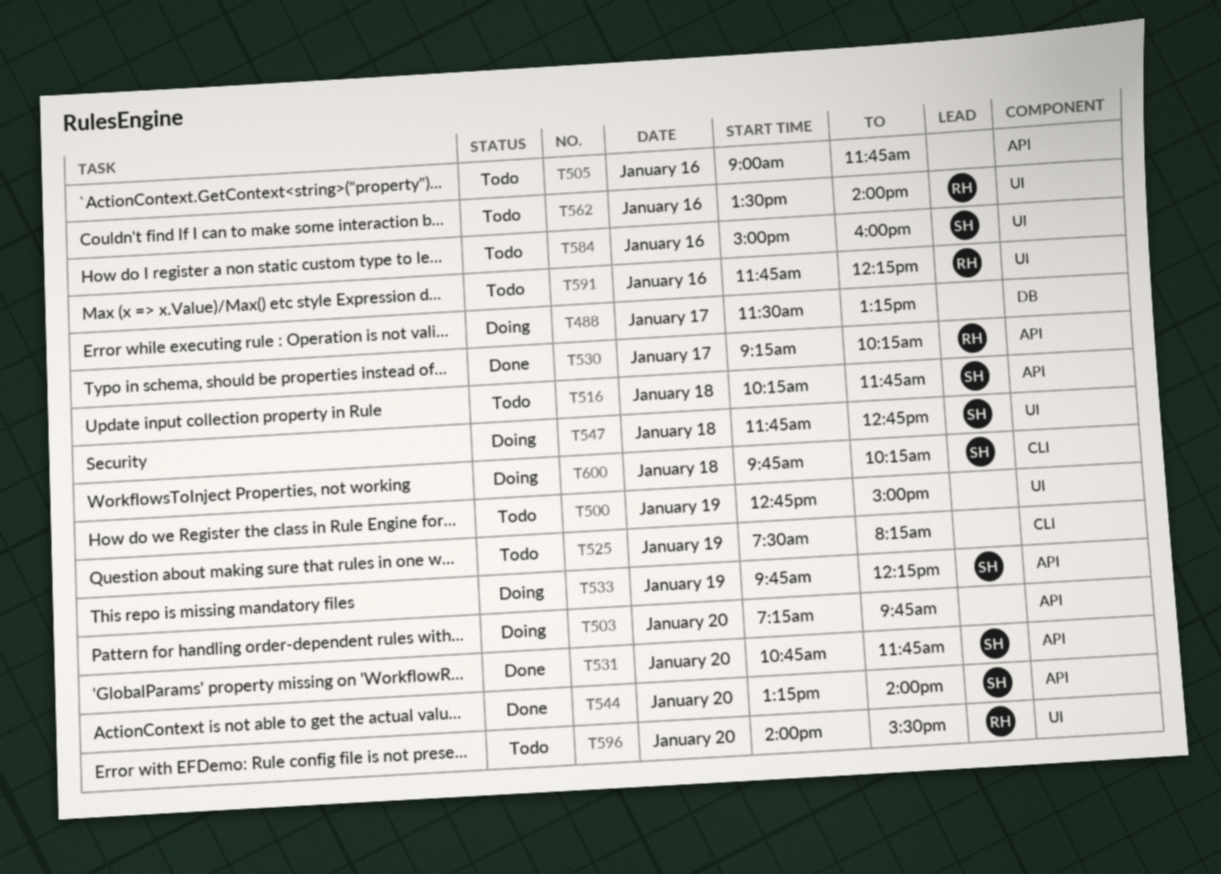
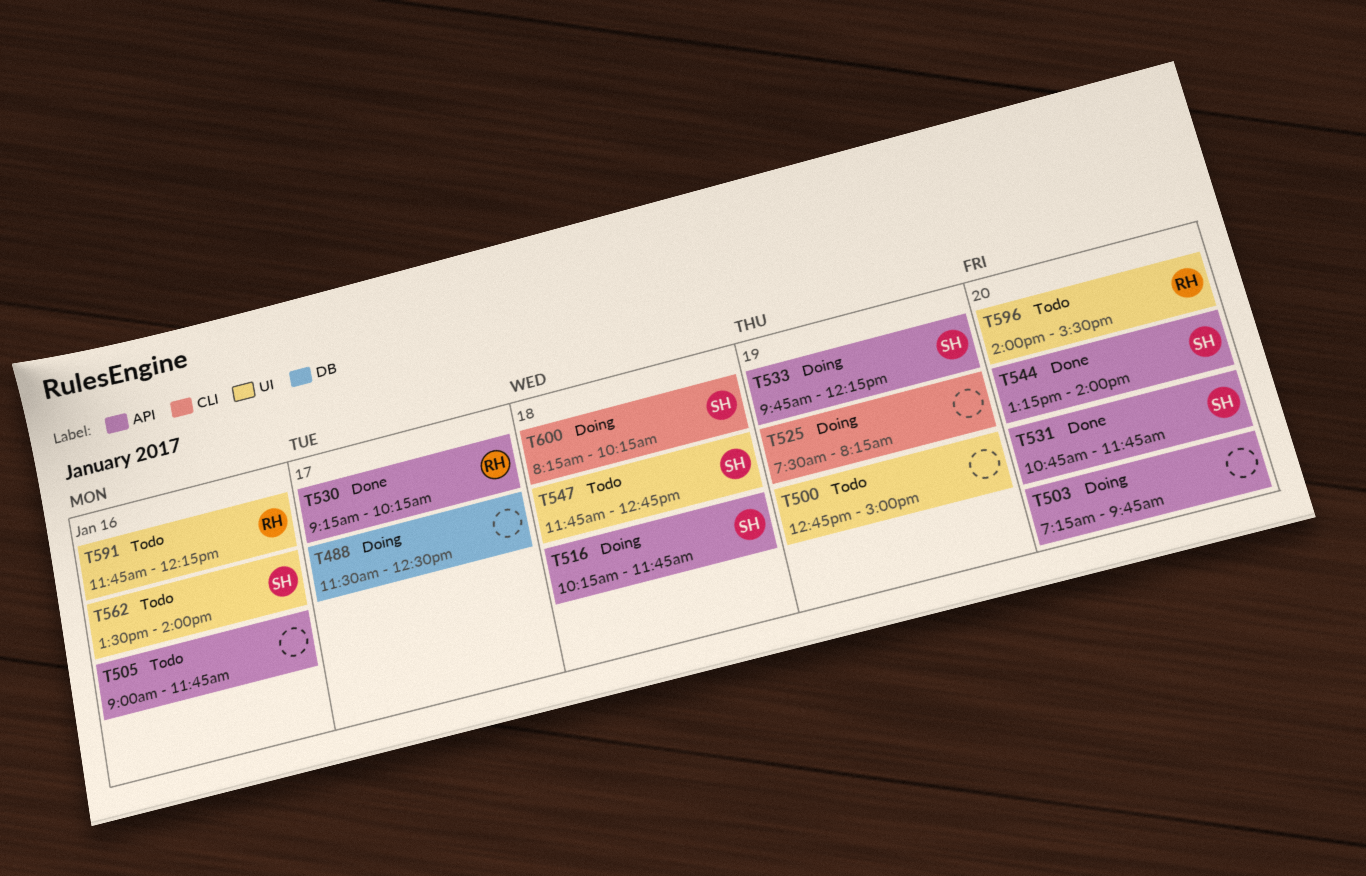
T488, ends: 13:15 -> 12:30
T516, status: Todo -> Doing
T525, status: Todo -> Doing
T547, status: Doing -> Todo
T562, owner: RH -> SH
T584: present -> none
T600, begins: 09:45 -> 08:15

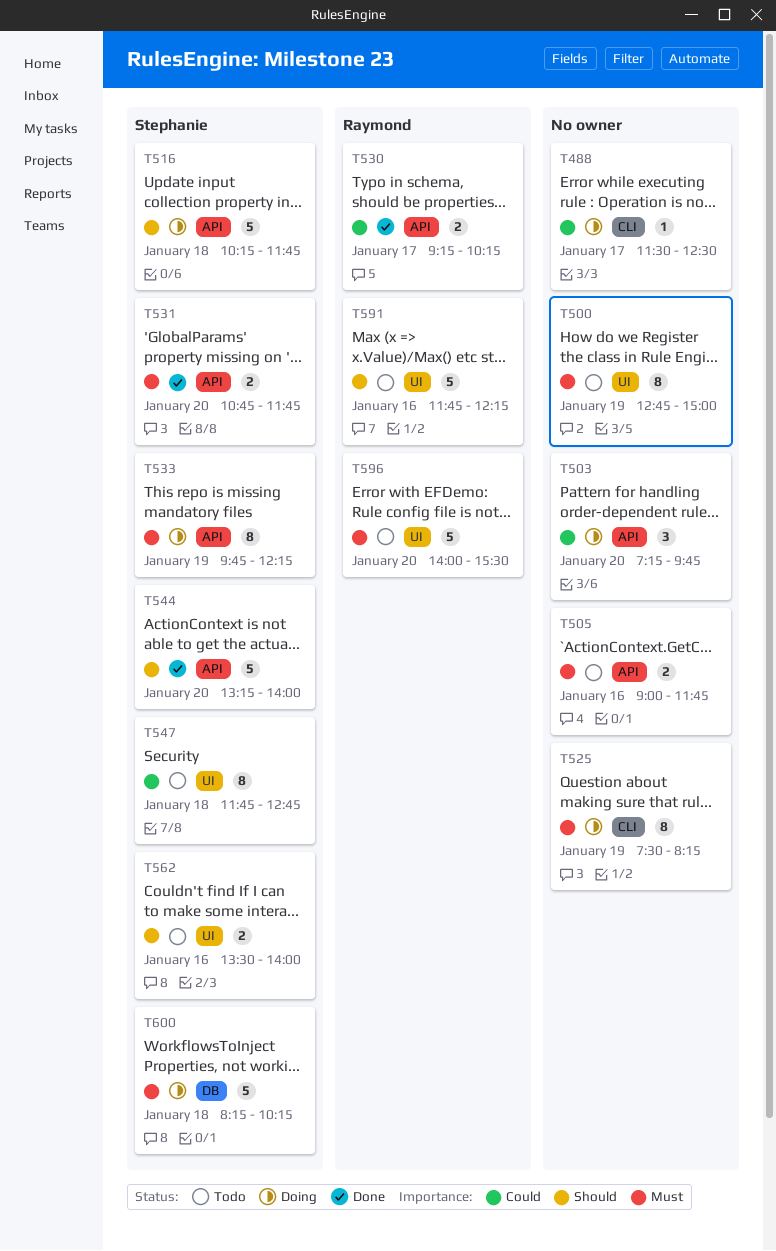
T488, label: DB -> CLI
T600, label: CLI -> DB

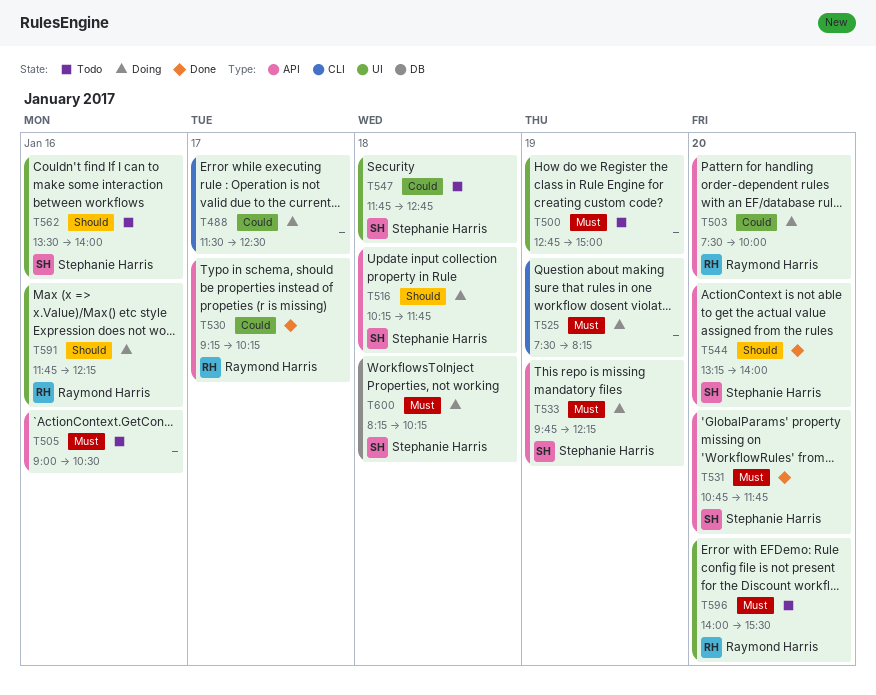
T503, owner: none -> Raymond Harris
T503, begins: 07:15 -> 07:30
T503, ends: 09:45 -> 10:00
T505, ends: 11:45 -> 10:30
T591, status: Todo -> Doing

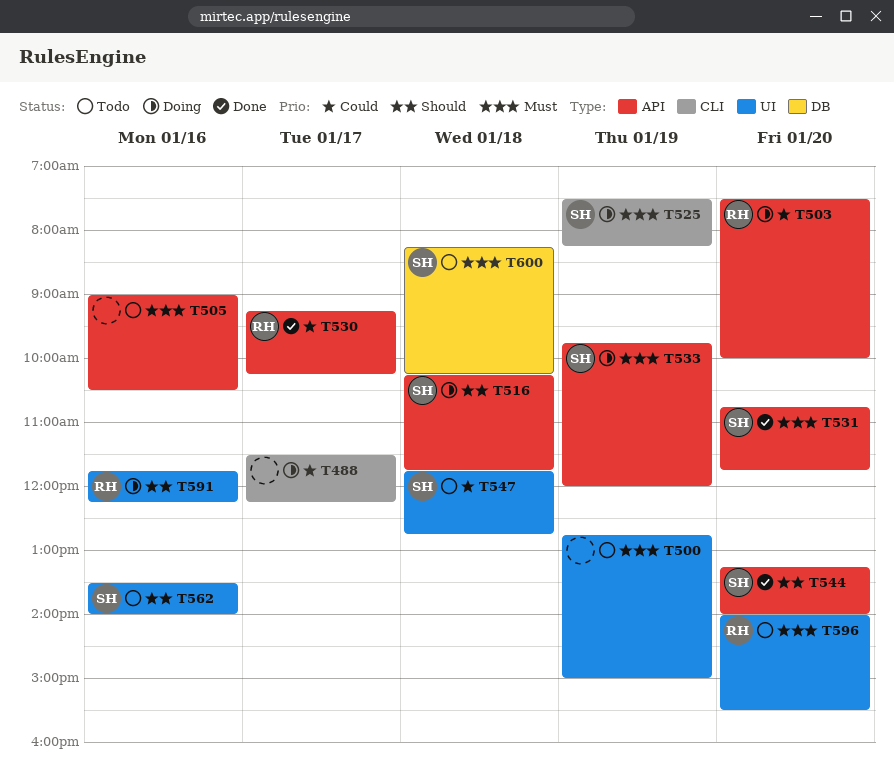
T488, ends: 12:30 -> 12:15
T525, owner: none -> Stephanie Harris
T533, ends: 12:15 -> 12:00
T600, status: Doing -> Todo

